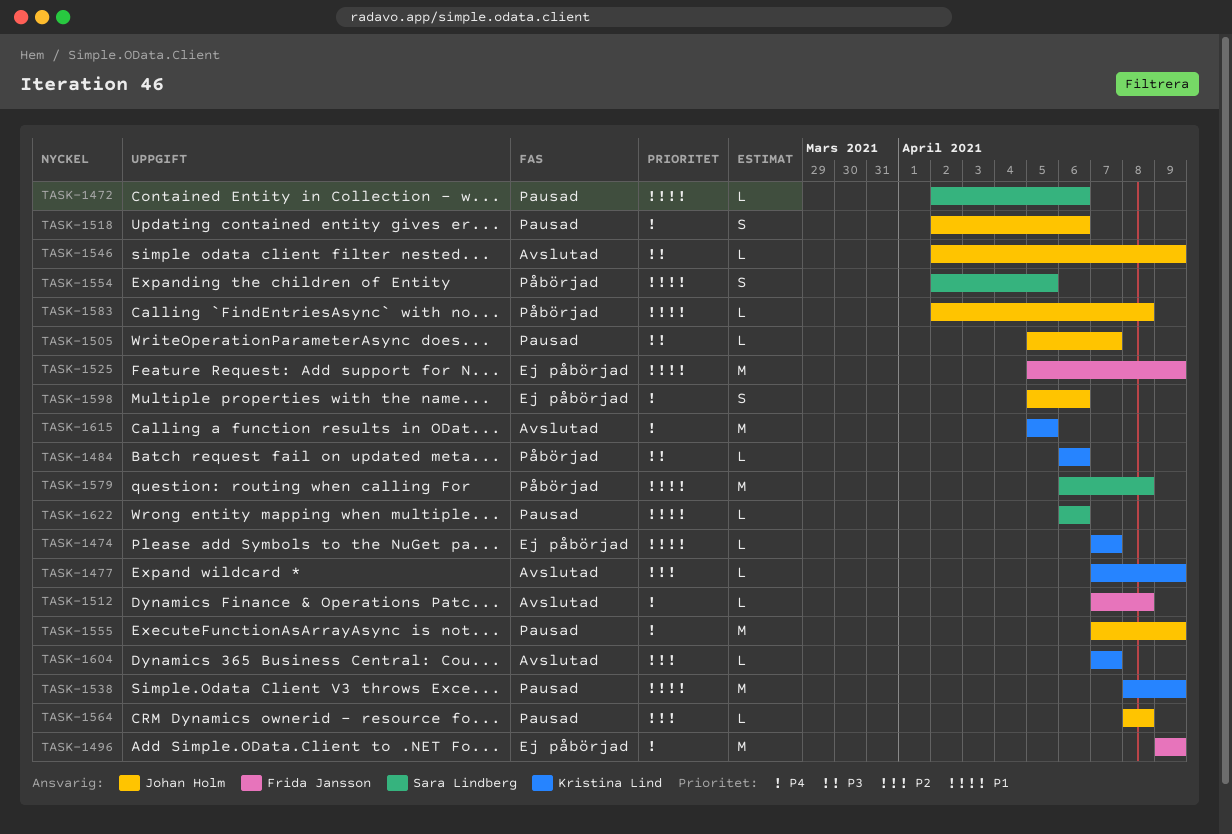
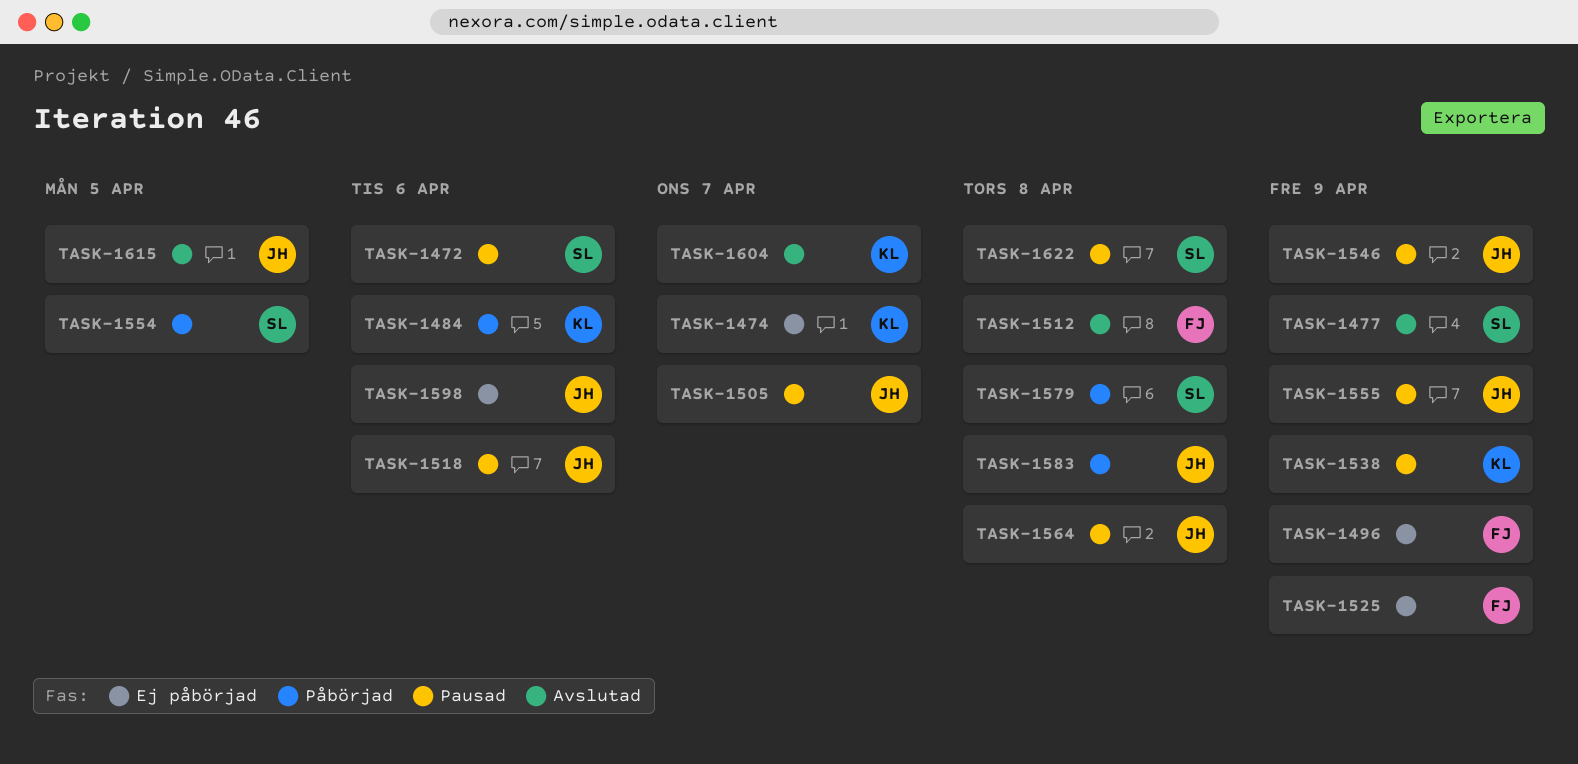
TASK-1477, owner: Kristina Lind -> Sara Lindberg
TASK-1546, status: Avslutad -> Pausad
TASK-1615, owner: Kristina Lind -> Johan Holm
TASK-1622, due: Apr 6 -> Apr 8

